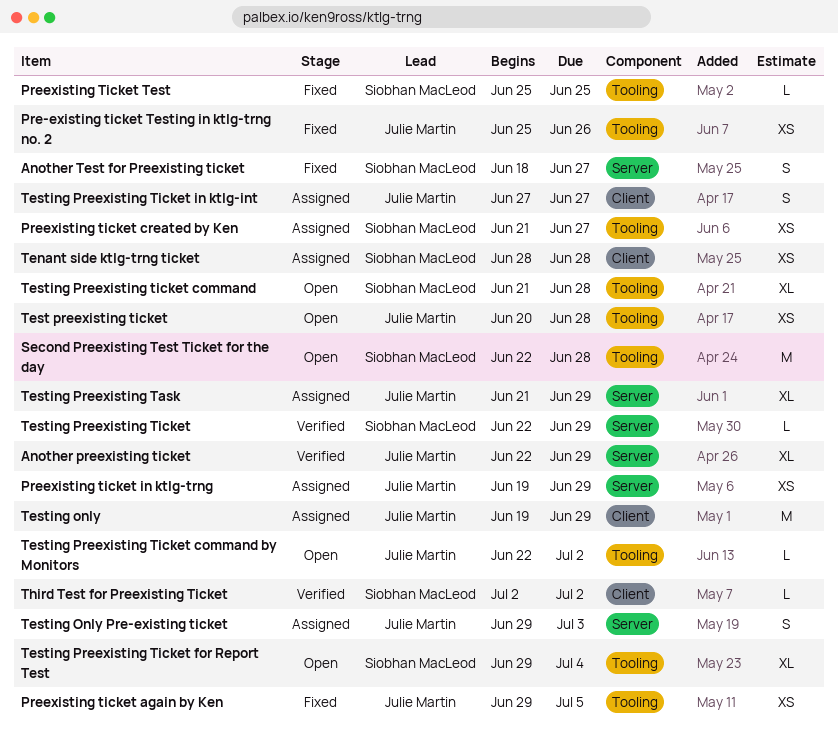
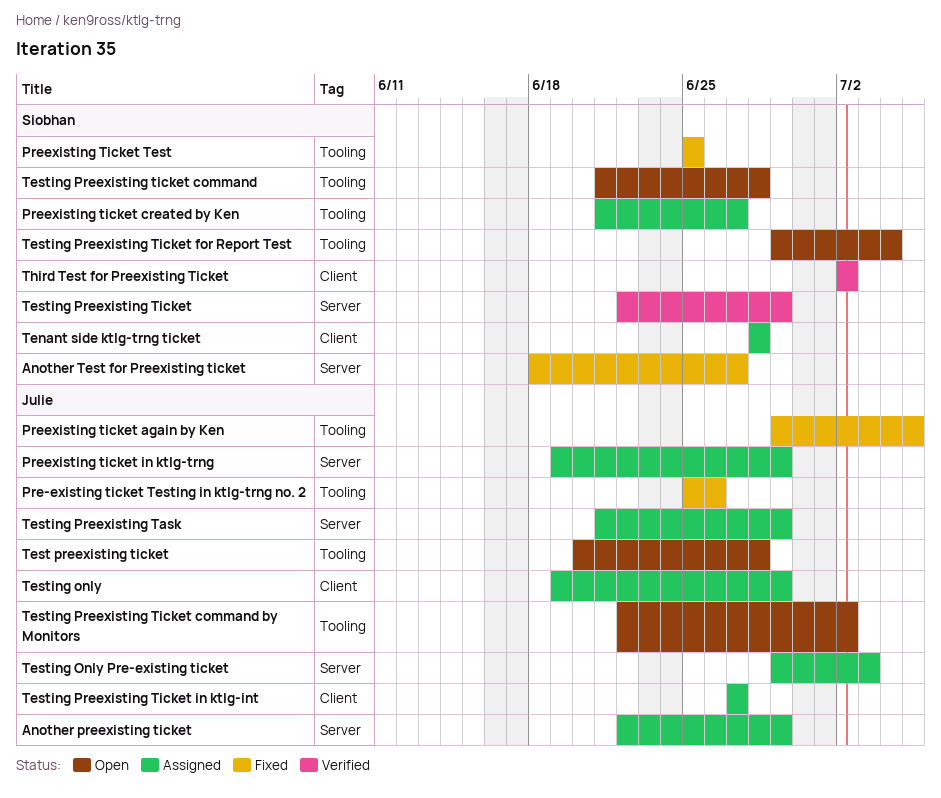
Another preexisting ticket, status: Verified -> Assigned
Second Preexisting Test Ticket for the day: present -> none

